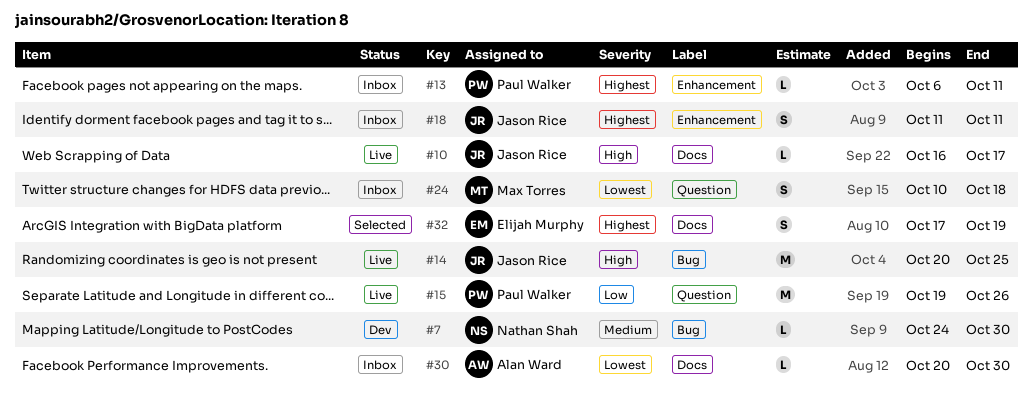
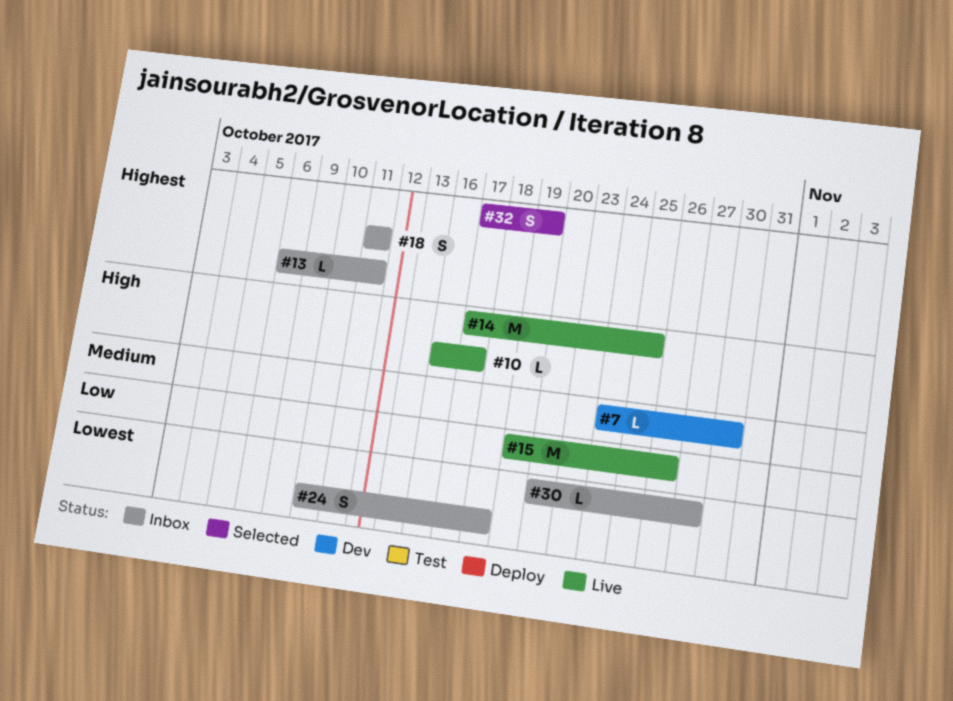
#14, start: Oct 20 -> Oct 17
#30, due: Oct 30 -> Oct 27

